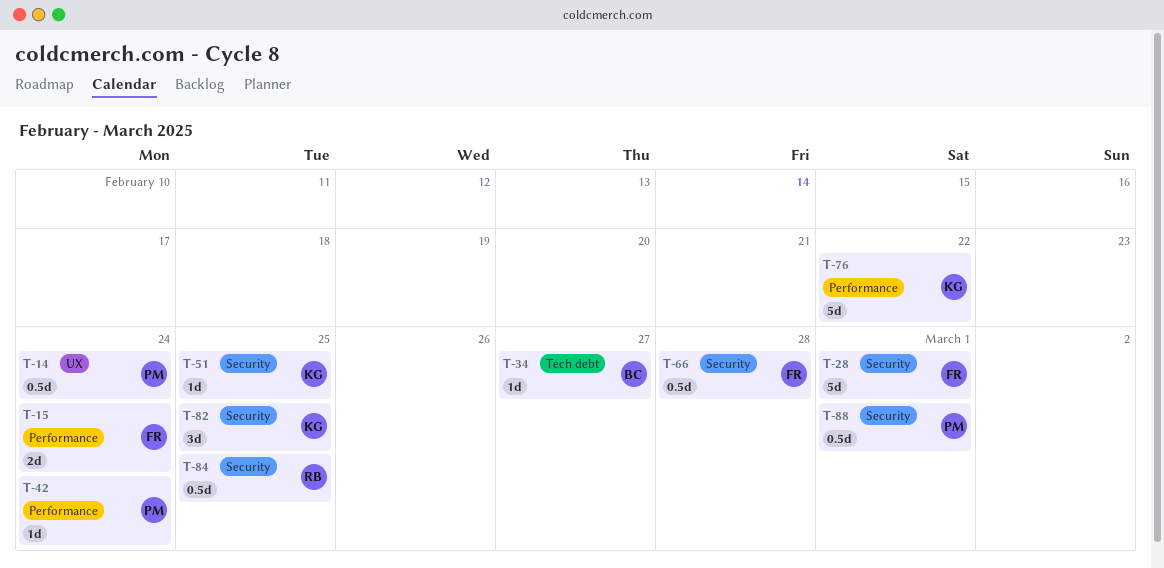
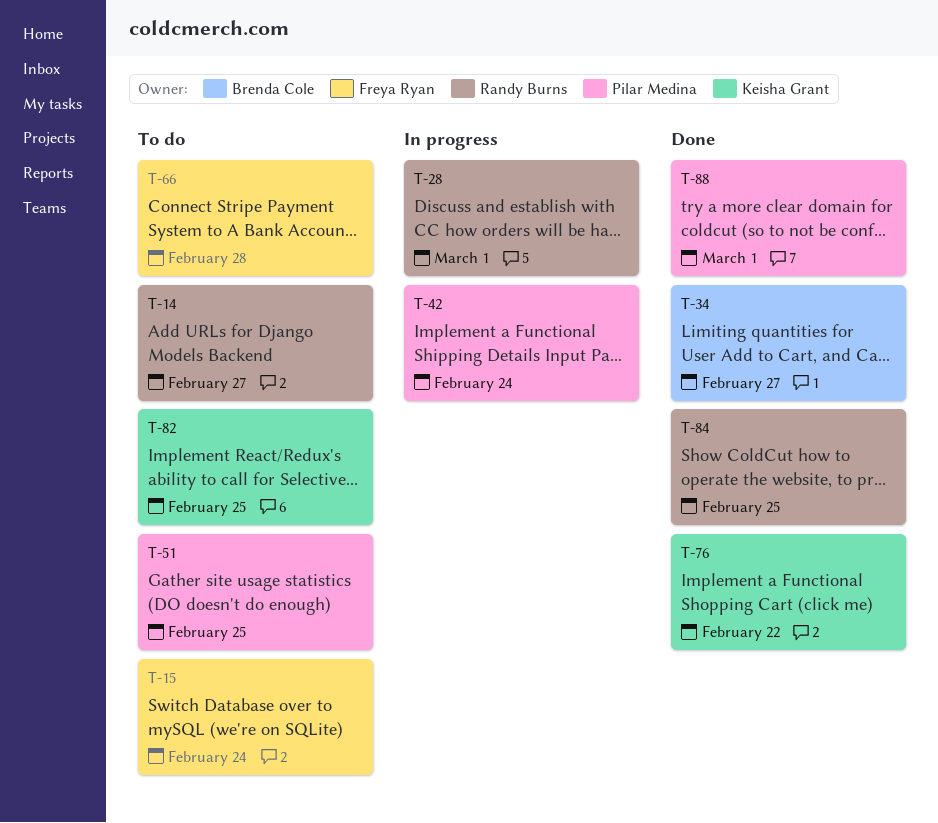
T-14, owner: Pilar Medina -> Randy Burns
T-14, due: Feb 24 -> Feb 27
T-28, owner: Freya Ryan -> Randy Burns
T-51, owner: Keisha Grant -> Pilar Medina

